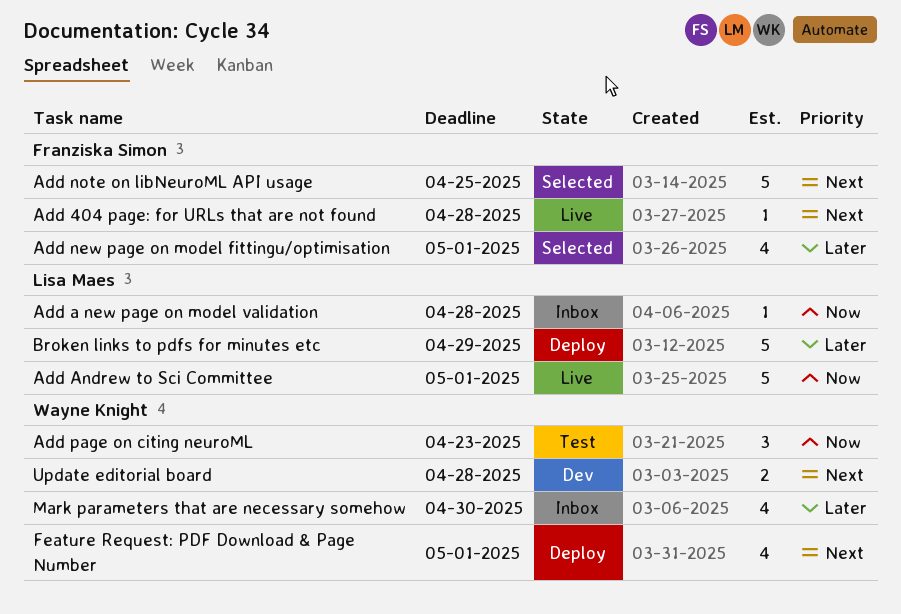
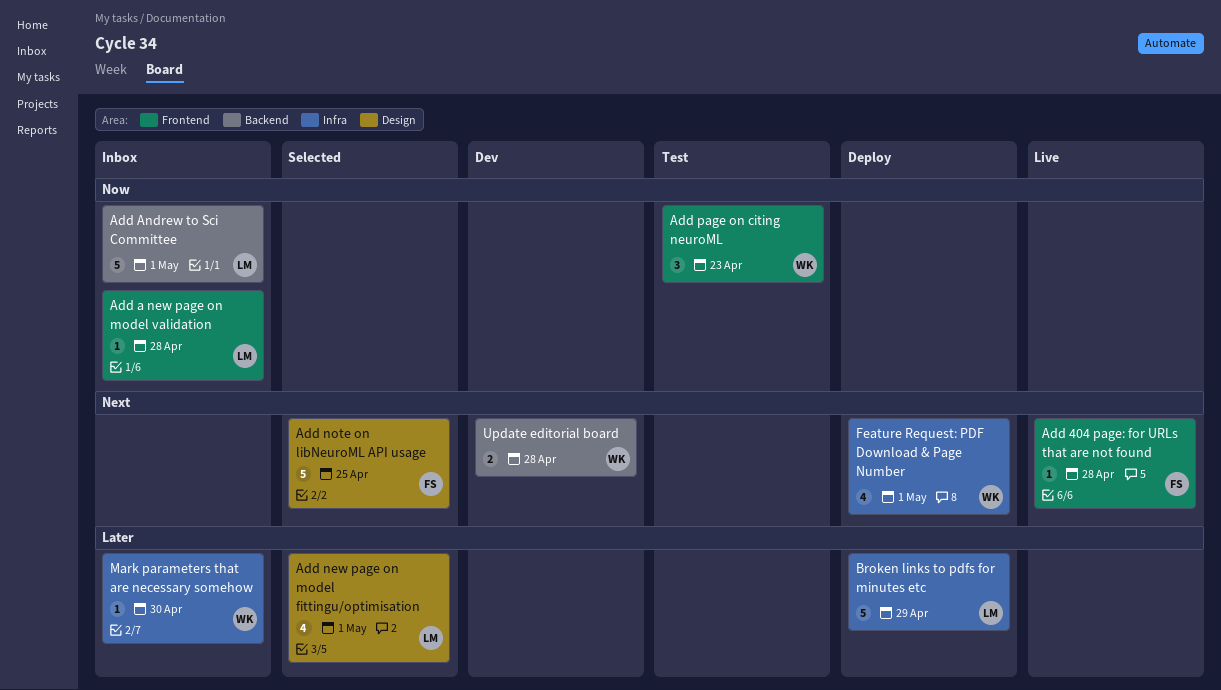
Add Andrew to Sci Committee, status: Live -> Inbox
Add new page on model fittingu/optimisation, owner: Franziska Simon -> Lisa Maes
Mark parameters that are necessary somehow, estimate: 4 -> 1

